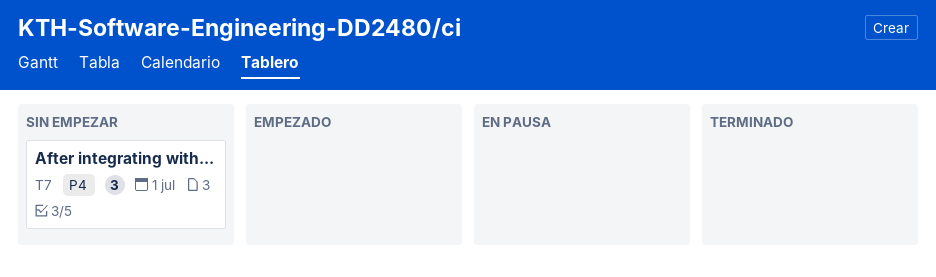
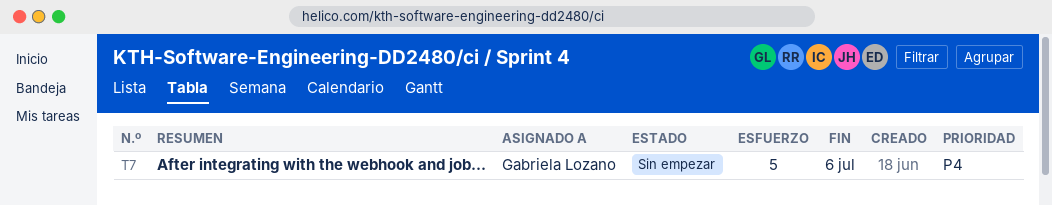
T7, estimate: 3 -> 5
T7, due: Jul 1 -> Jul 6

